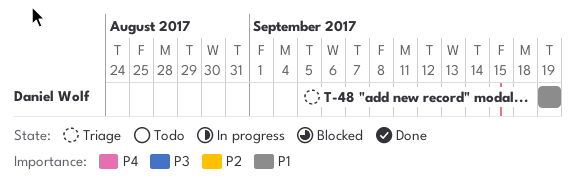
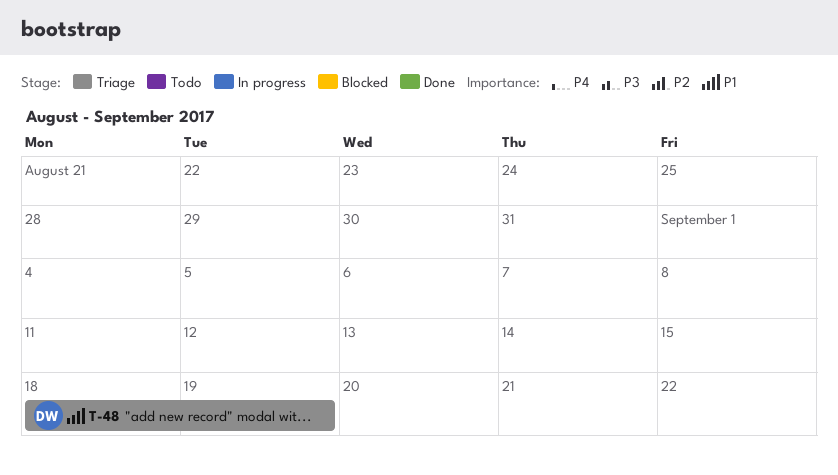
T-48, start: Sep 19 -> Sep 18

